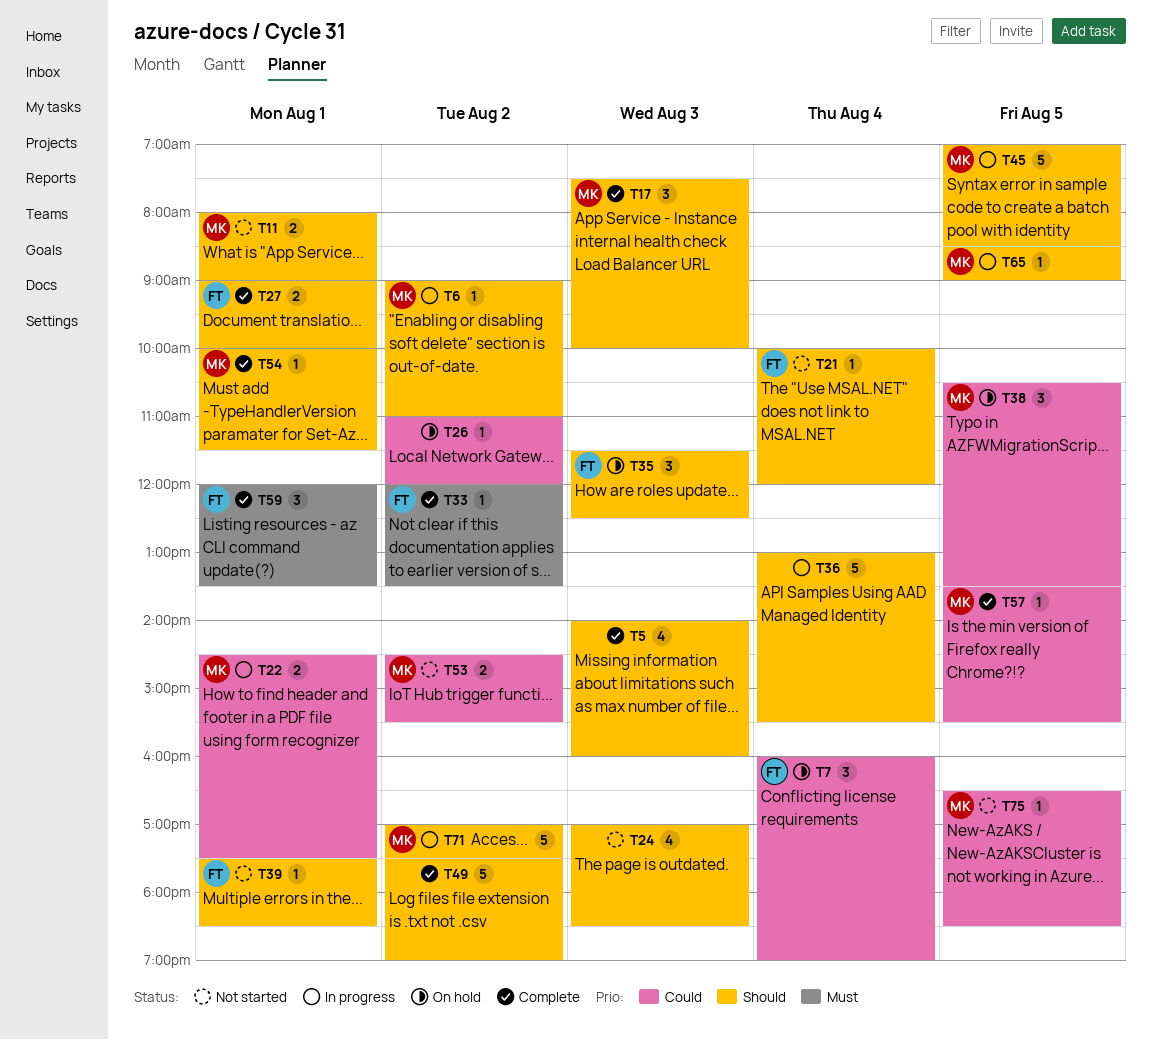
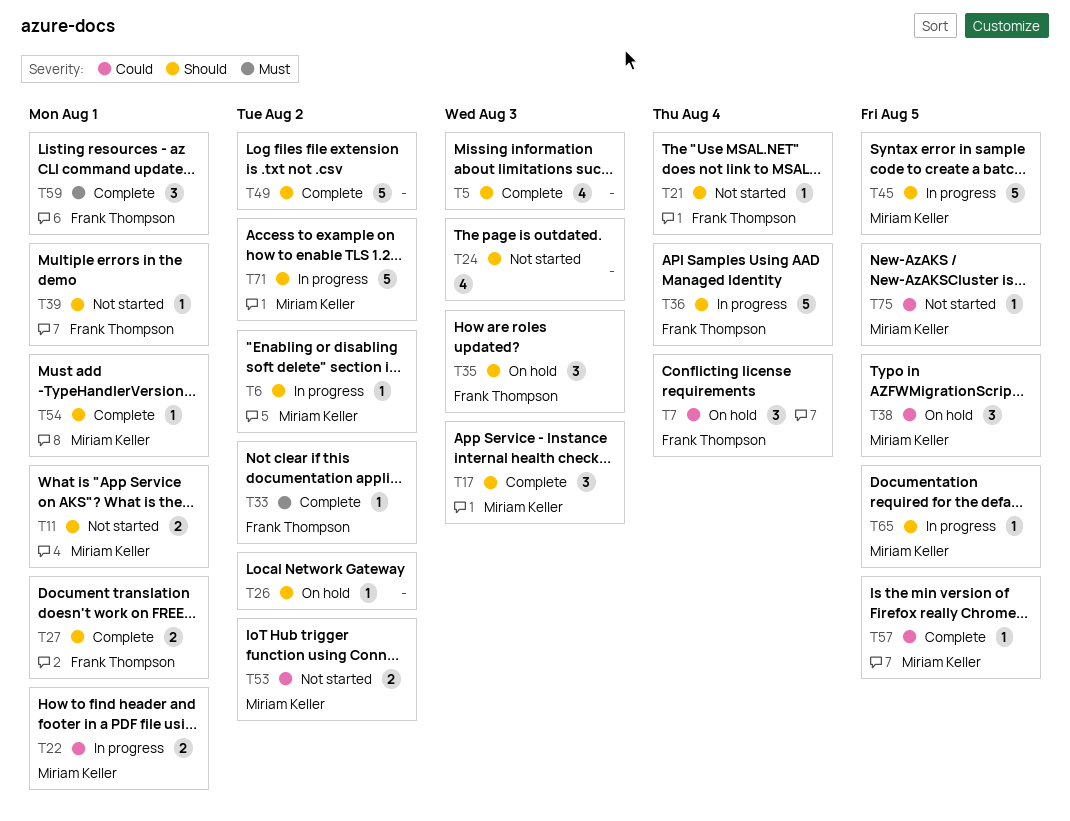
T26, priority: Could -> Should
T36, owner: none -> Frank Thompson

